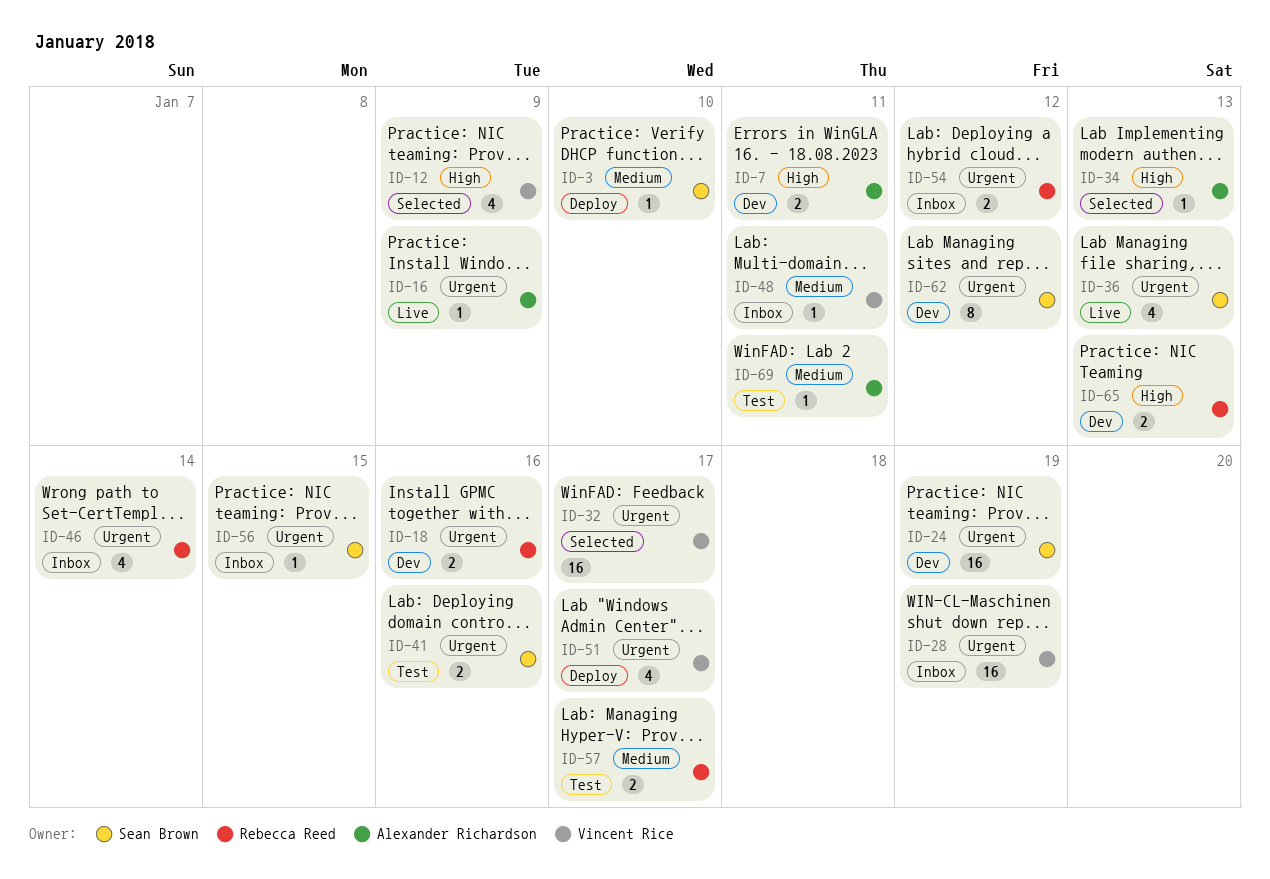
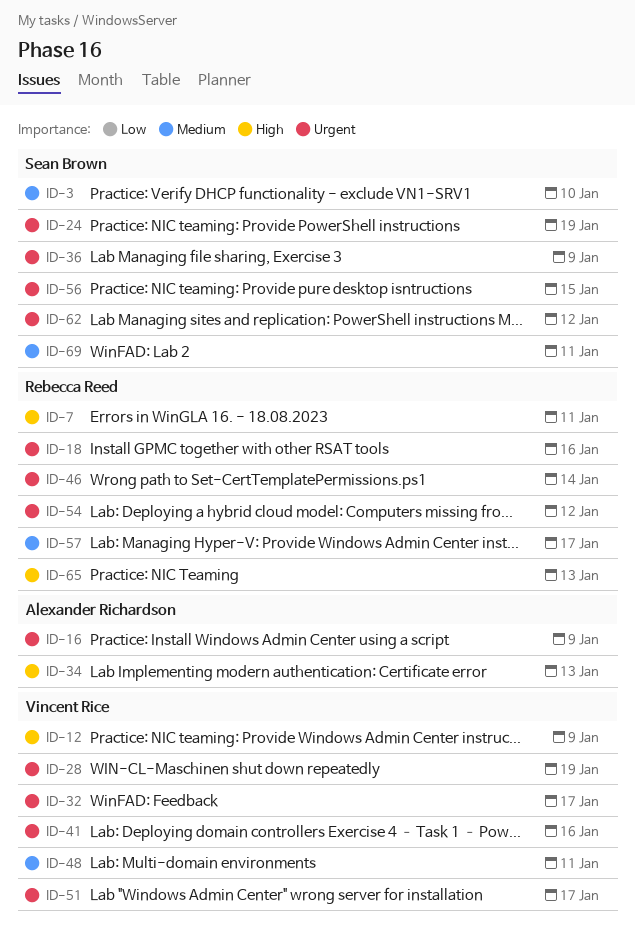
ID-7, owner: Alexander Richardson -> Rebecca Reed
ID-36, due: Jan 13 -> Jan 9
ID-41, owner: Sean Brown -> Vincent Rice
ID-69, owner: Alexander Richardson -> Sean Brown

